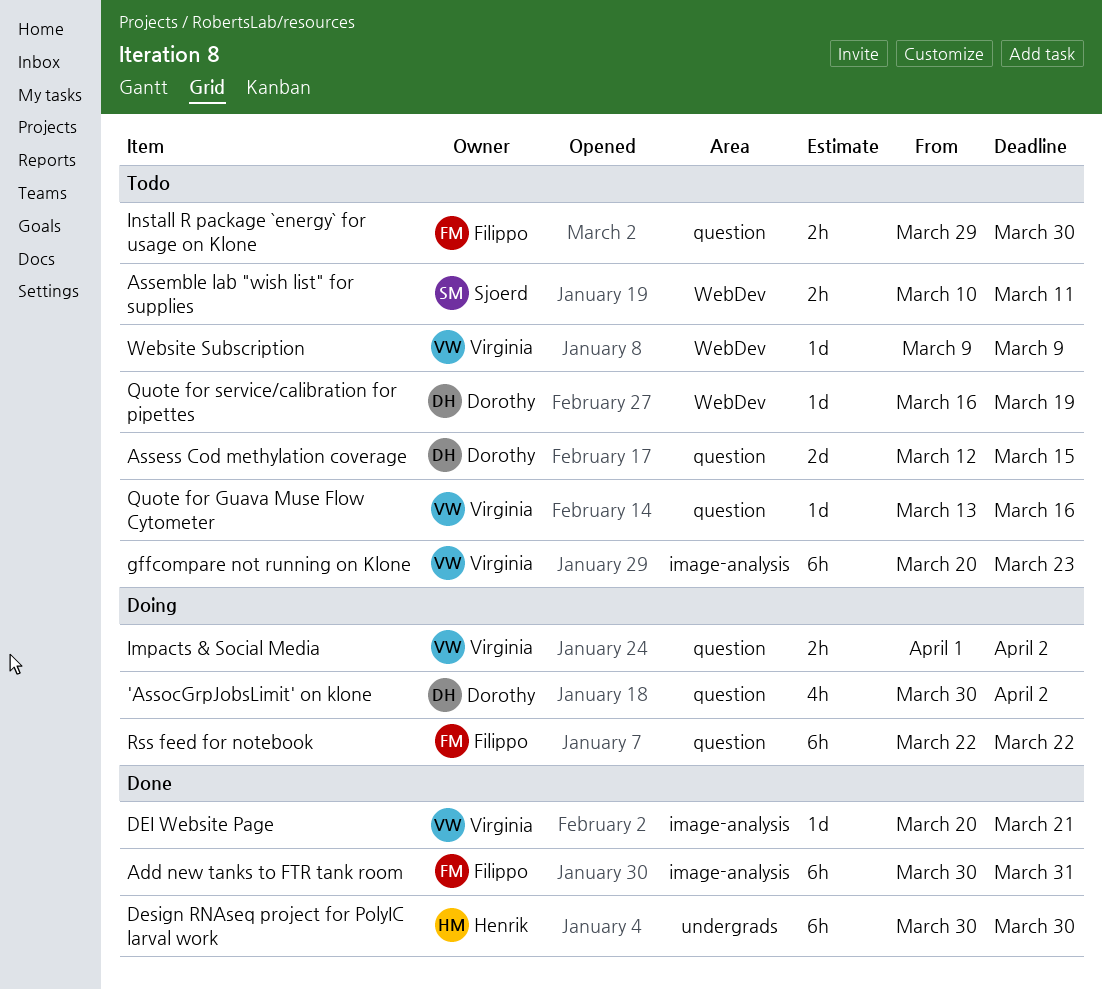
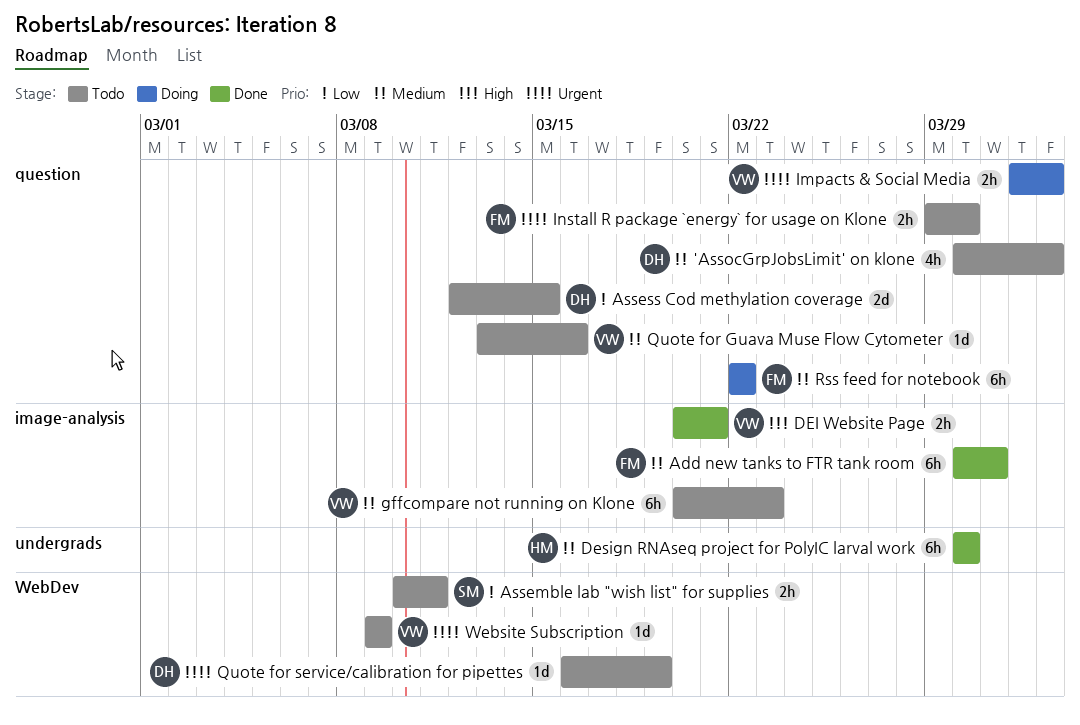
'AssocGrpJobsLimit' on klone, status: Doing -> Todo
DEI Website Page, estimate: 1d -> 2h

